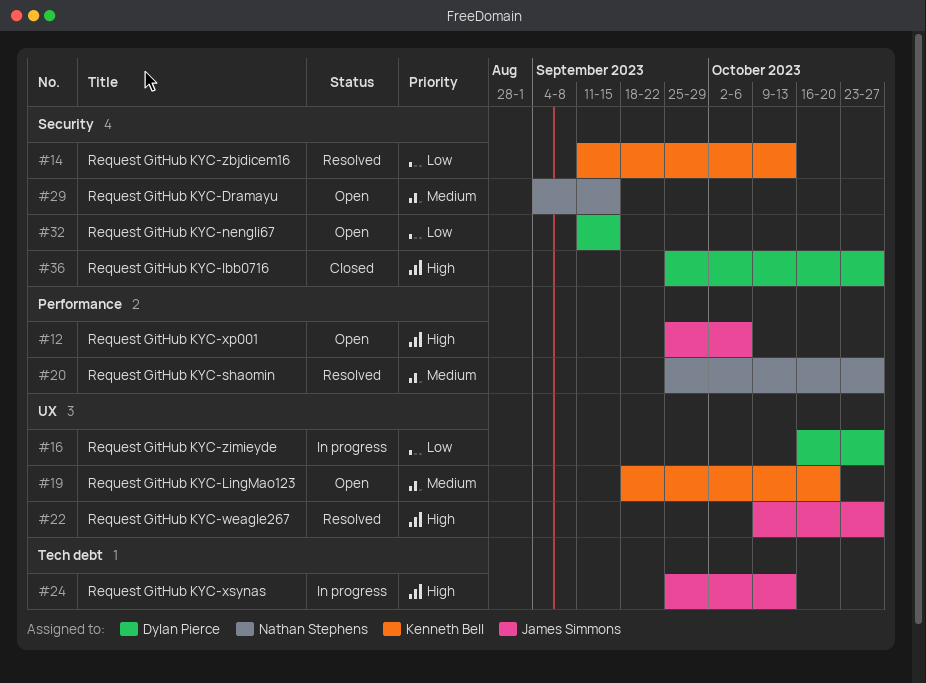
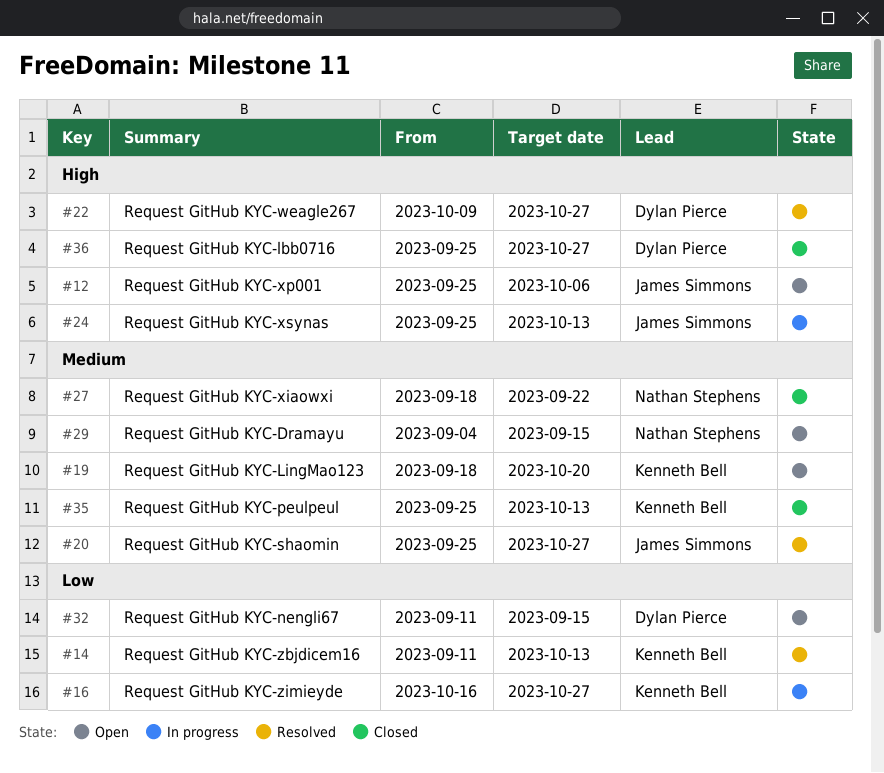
#16, owner: Dylan Pierce -> Kenneth Bell
#20, owner: Nathan Stephens -> James Simmons
#22, owner: James Simmons -> Dylan Pierce
#27: none -> present
#35: none -> present

